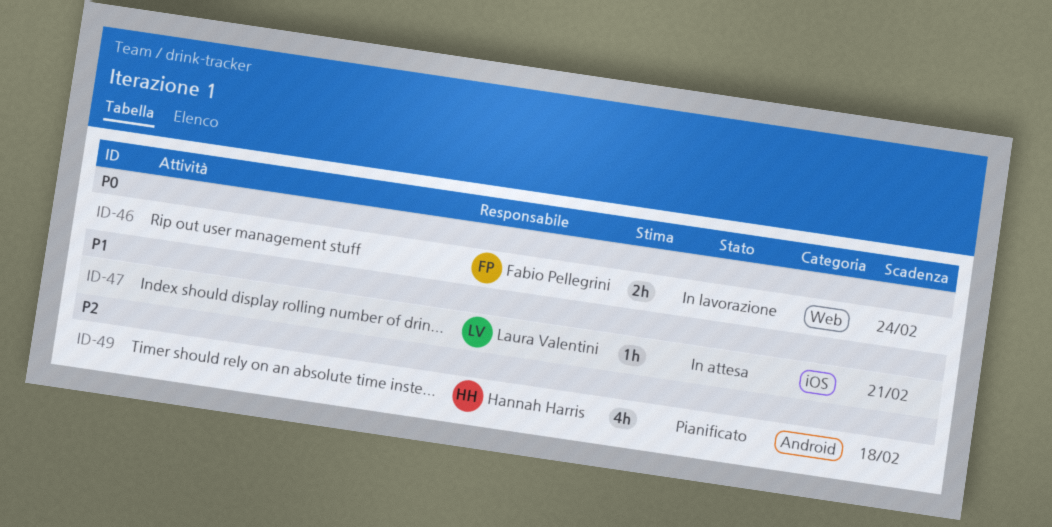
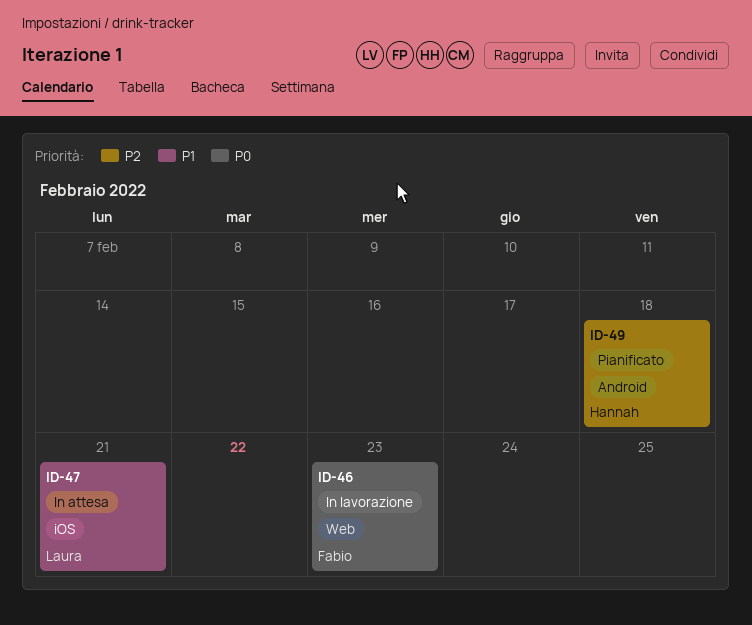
ID-46, due: Feb 24 -> Feb 23

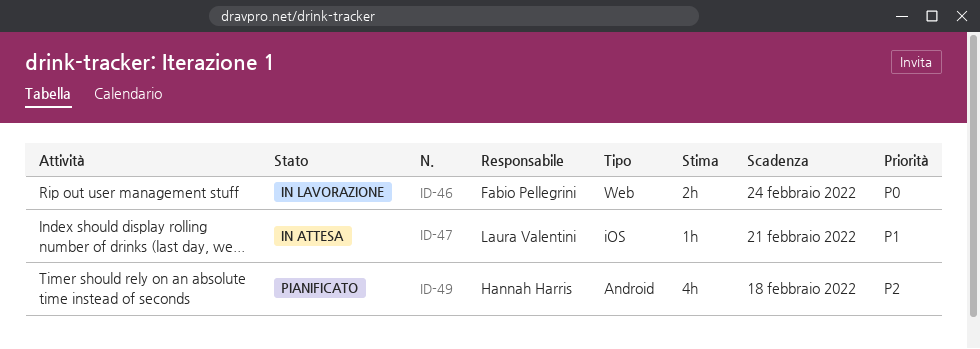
ID-46, due: Feb 23 -> Feb 24

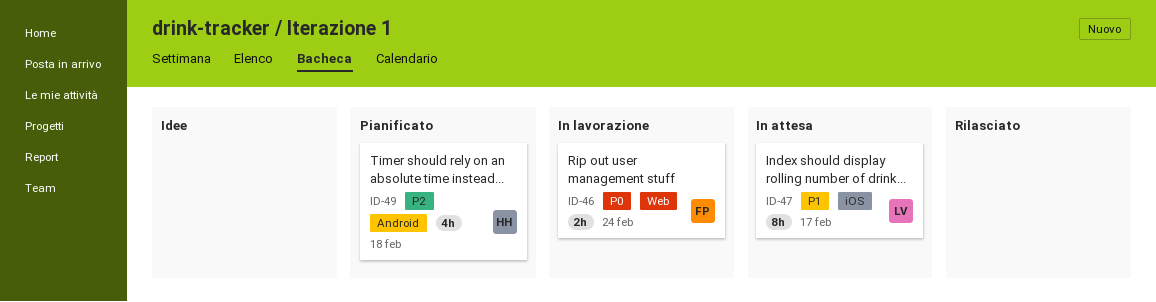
ID-47, estimate: 1h -> 8h
ID-47, due: Feb 21 -> Feb 17

